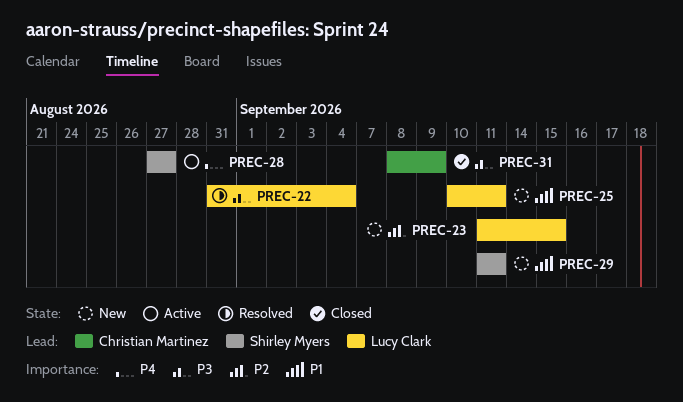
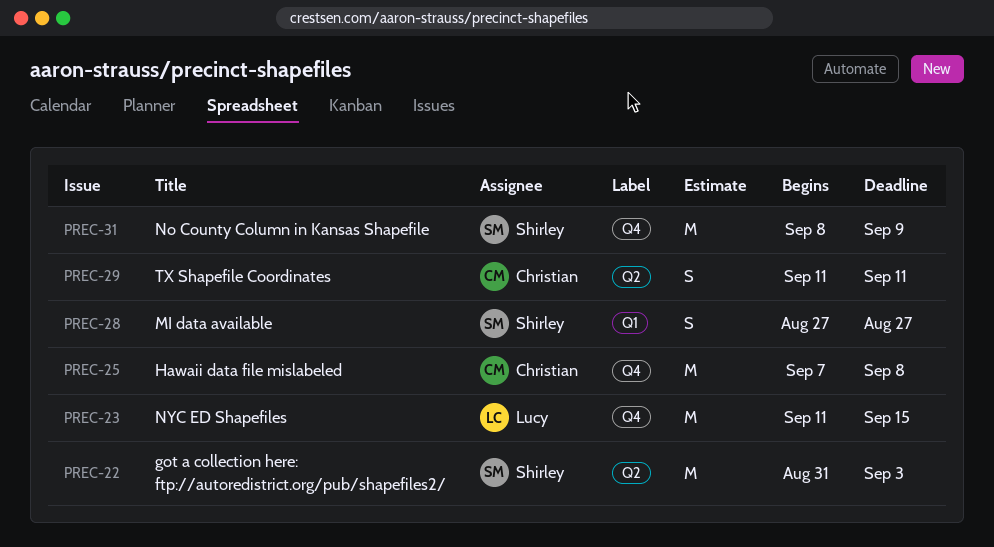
PREC-22, owner: Lucy Clark -> Shirley Myers
PREC-22, due: Sep 4 -> Sep 3
PREC-25, owner: Lucy Clark -> Christian Martinez
PREC-25, start: Sep 10 -> Sep 7
PREC-25, due: Sep 11 -> Sep 8
PREC-29, owner: Shirley Myers -> Christian Martinez
PREC-31, owner: Christian Martinez -> Shirley Myers

